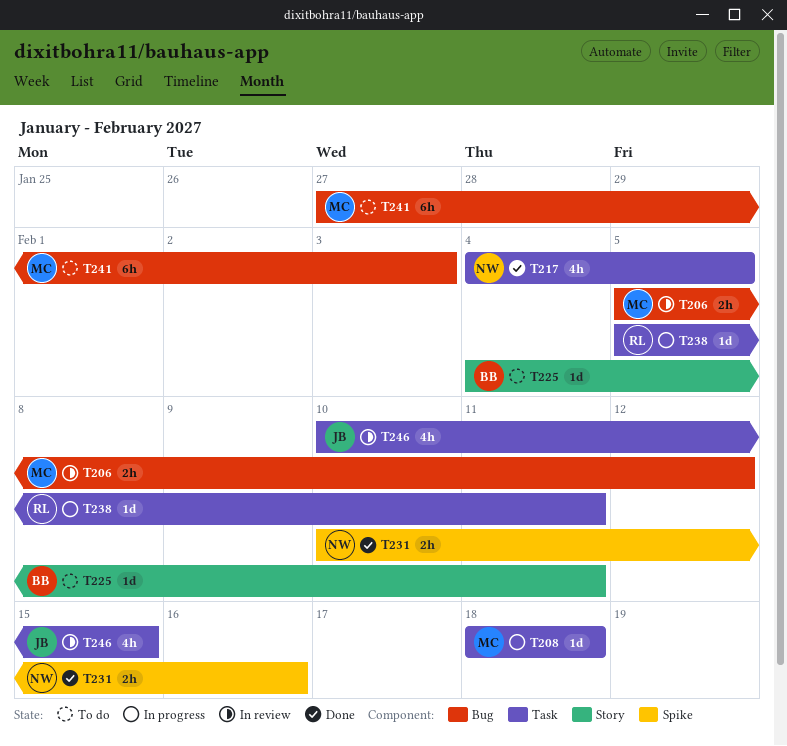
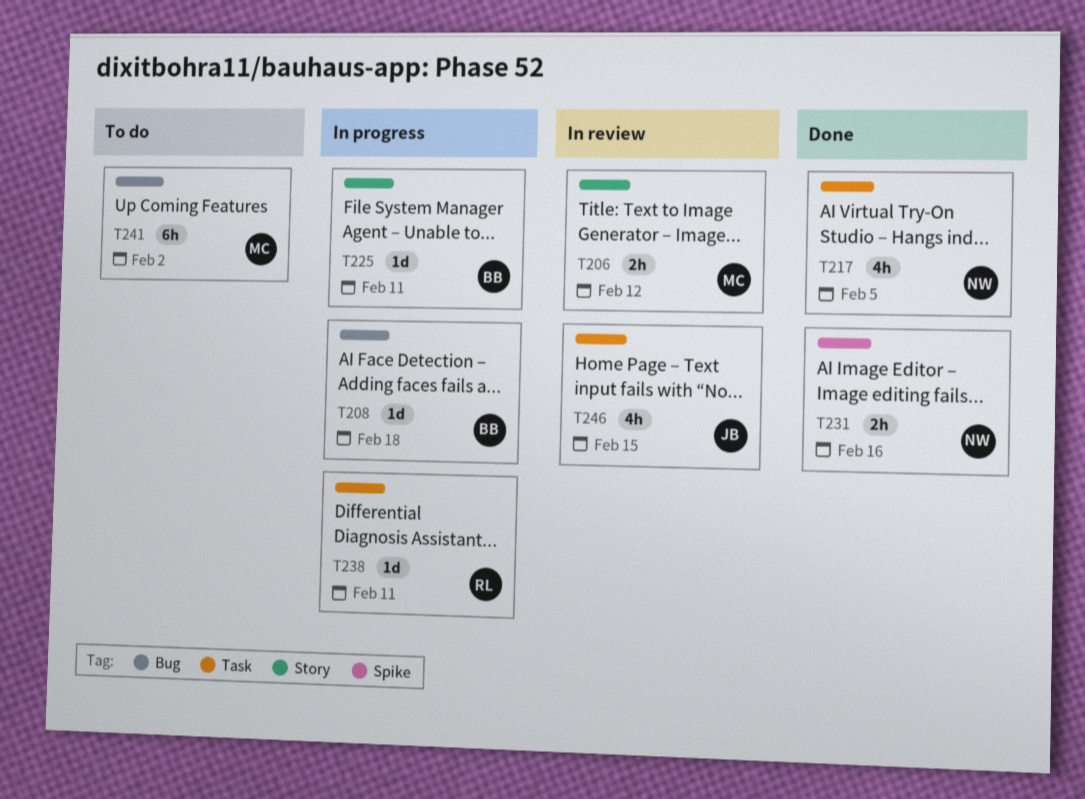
T206, label: Bug -> Story
T208, owner: MC -> BB
T208, label: Task -> Bug
T225, status: To do -> In progress
T241, due: Feb 3 -> Feb 2

